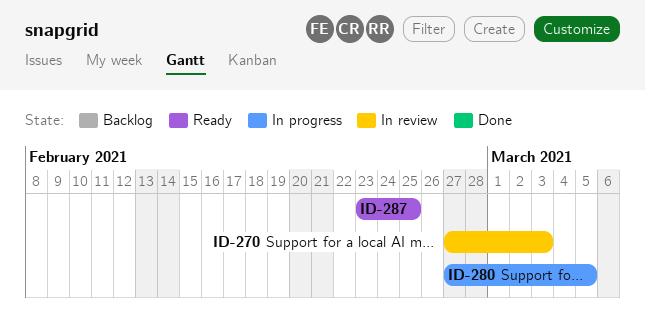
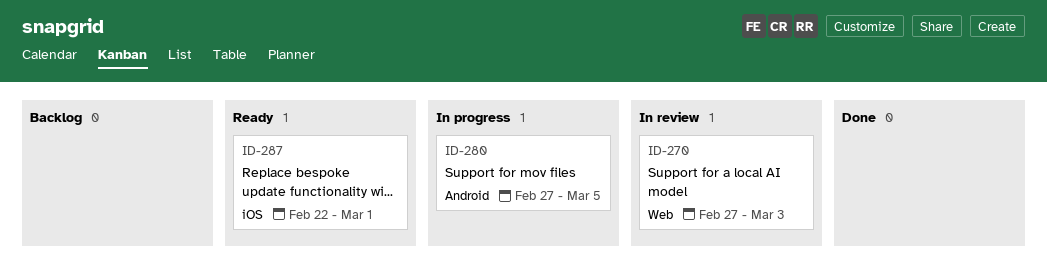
ID-287, start: Feb 23 -> Feb 22
ID-287, due: Feb 25 -> Mar 1

